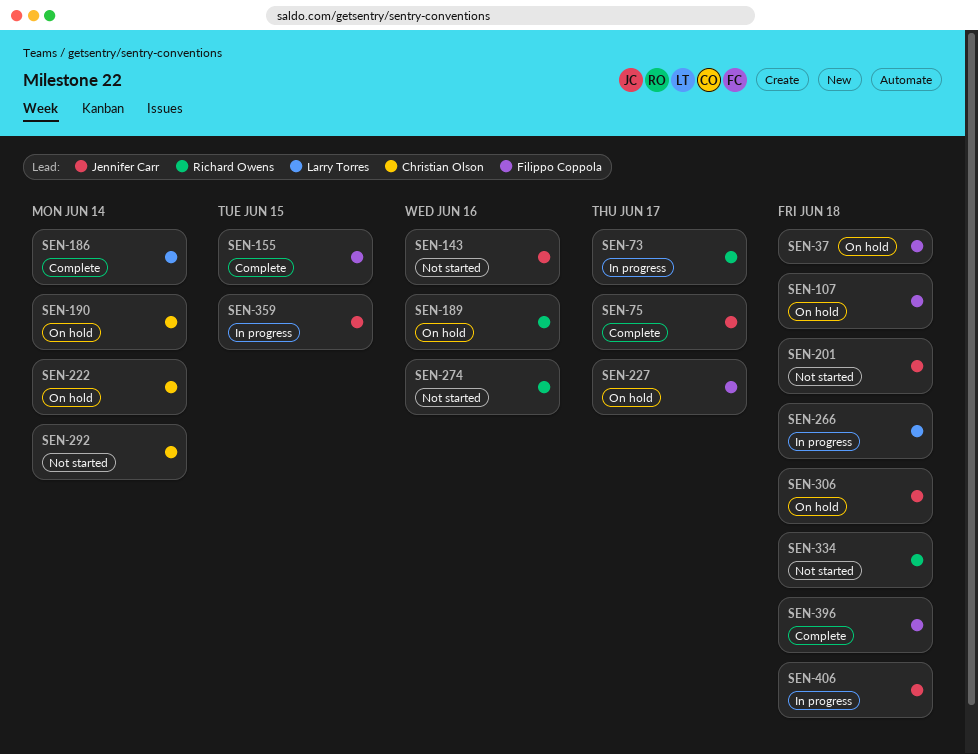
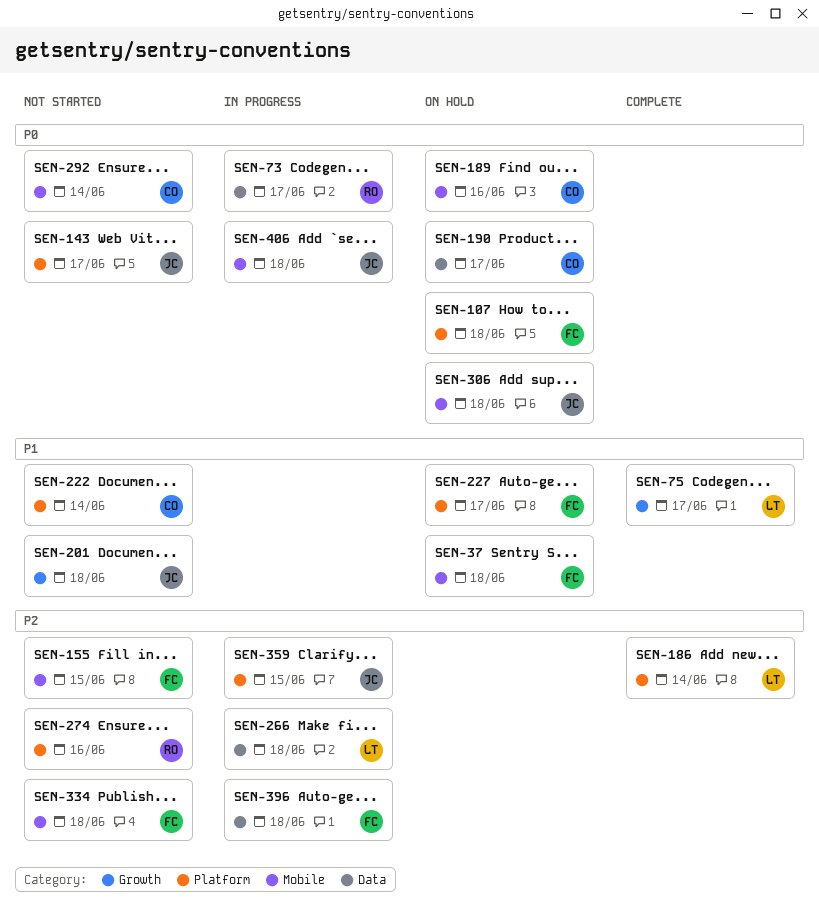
SEN-75, owner: Jennifer Carr -> Larry Torres
SEN-143, due: Jun 16 -> Jun 17
SEN-155, status: Complete -> Not started
SEN-189, owner: Richard Owens -> Christian Olson
SEN-190, due: Jun 14 -> Jun 17
SEN-222, status: On hold -> Not started
SEN-334, owner: Richard Owens -> Filippo Coppola
SEN-396, status: Complete -> In progress

